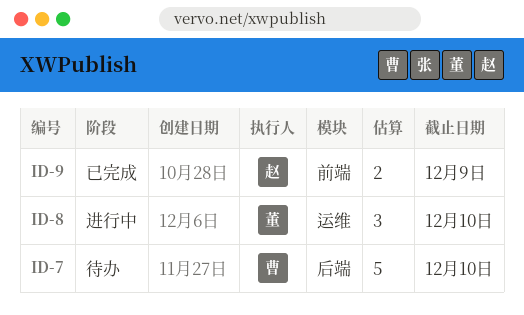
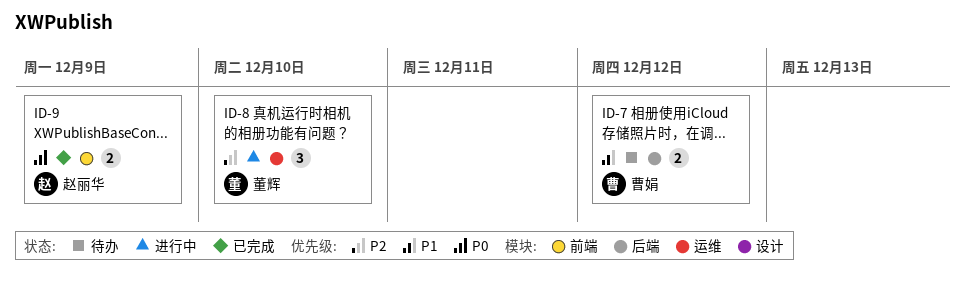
ID-7, estimate: 5 -> 2
ID-7, due: Dec 10 -> Dec 12

